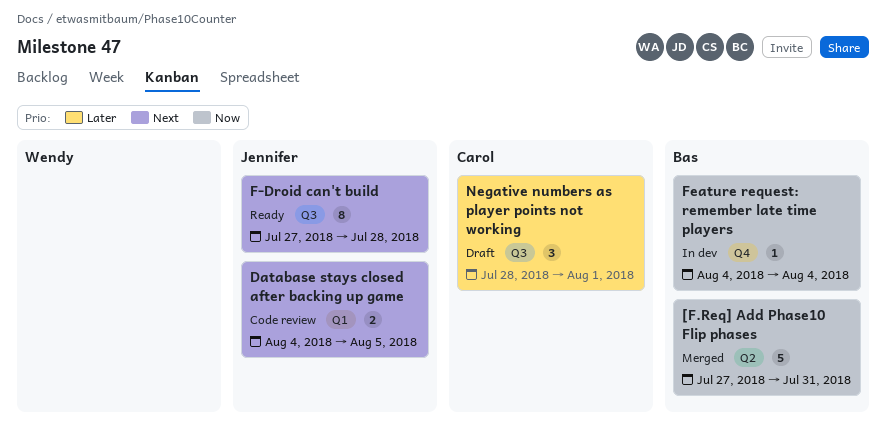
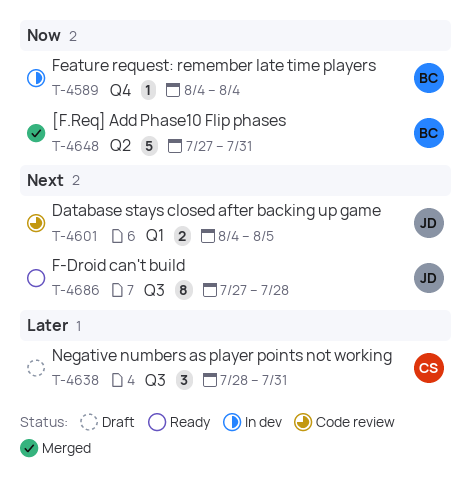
Negative numbers as player points not working, due: Aug 1 -> Jul 31

